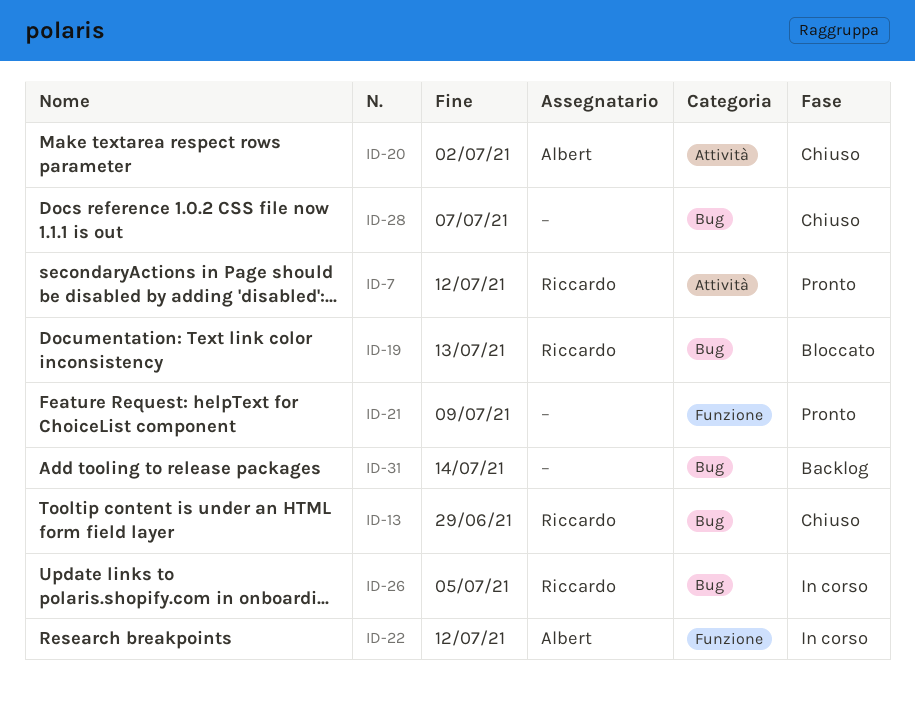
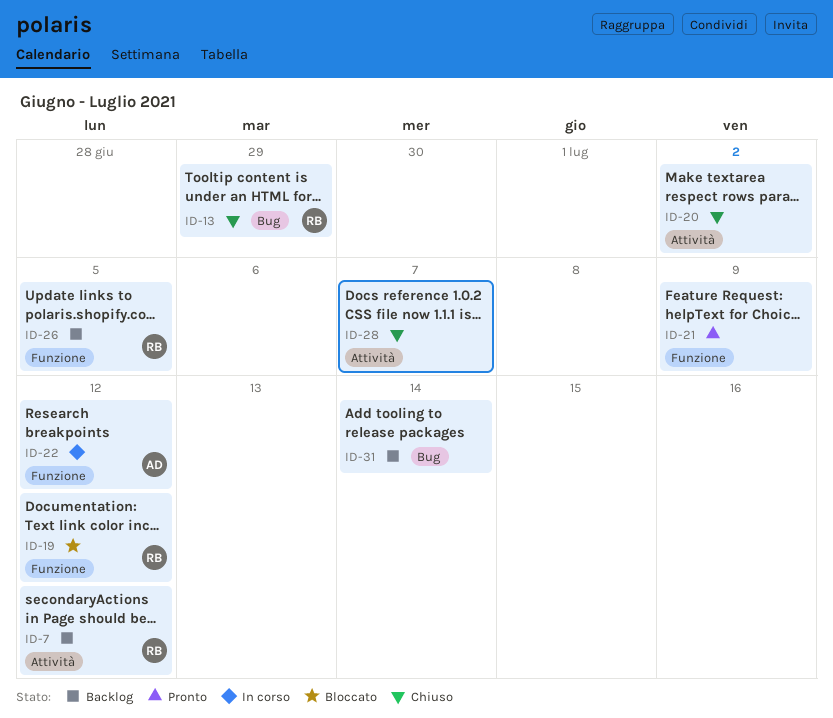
ID-7, status: Pronto -> Backlog
ID-19, label: Bug -> Funzione
ID-19, due: Jul 13 -> Jul 12
ID-20, owner: Albert -> none
ID-26, status: In corso -> Backlog
ID-26, label: Bug -> Funzione
ID-28, label: Bug -> Attività

